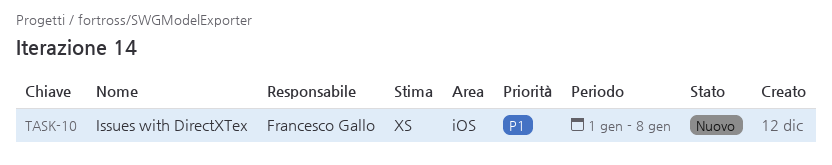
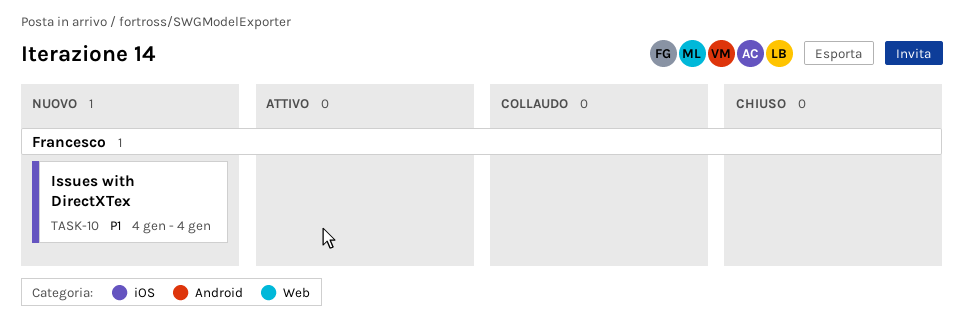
TASK-10, start: Jan 1 -> Jan 4
TASK-10, due: Jan 8 -> Jan 4

